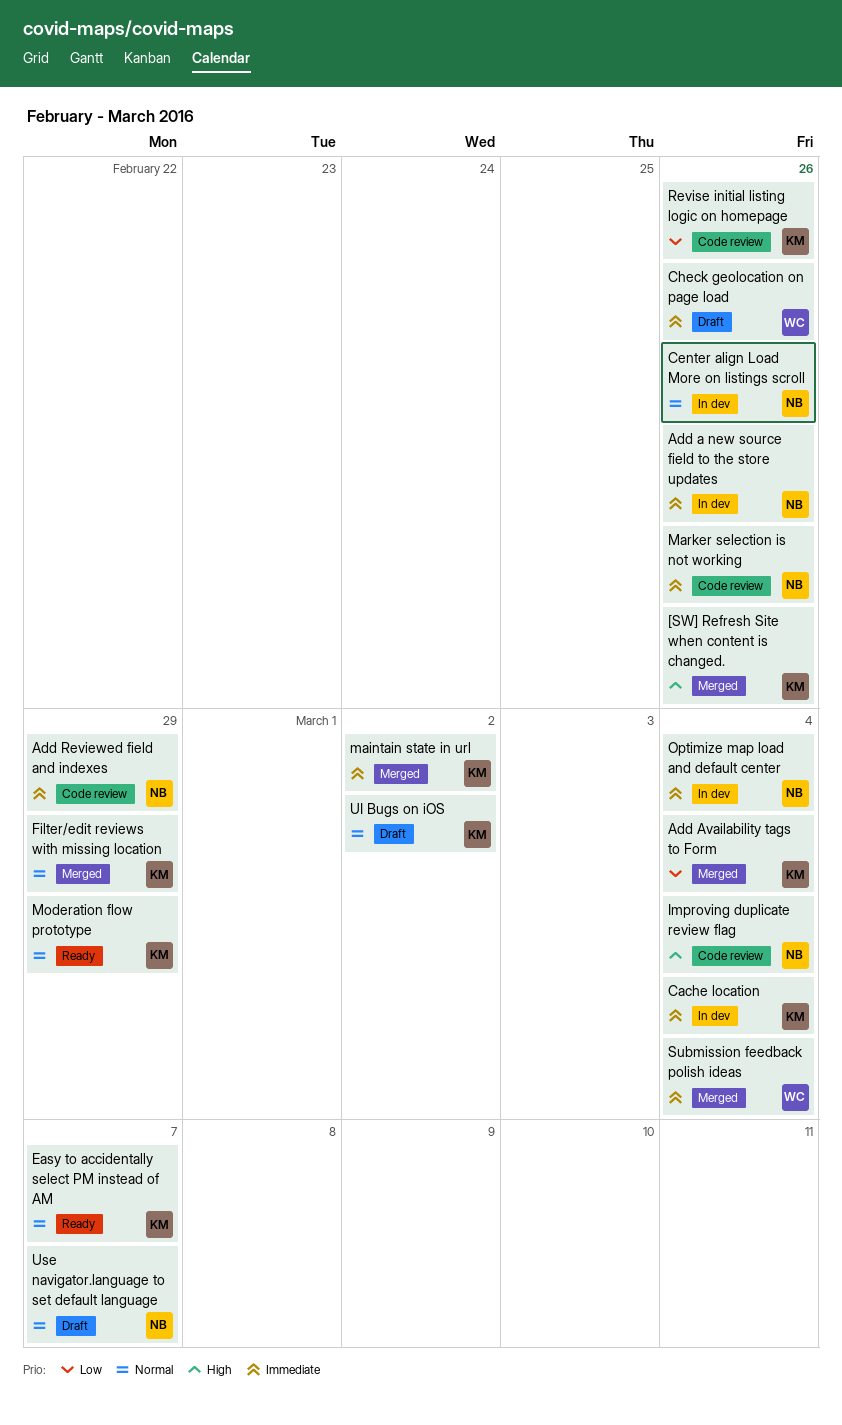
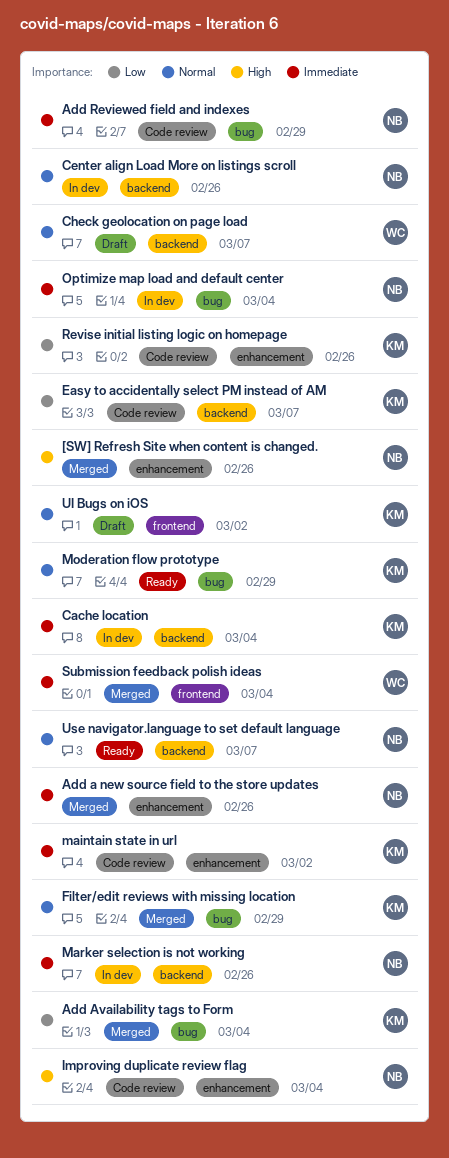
[SW] Refresh Site when content is changed., owner: KM -> NB
Add a new source field to the store updates, status: In dev -> Merged
Check geolocation on page load, priority: Immediate -> Normal
Check geolocation on page load, due: Feb 26 -> Mar 7
Easy to accidentally select PM instead of AM, status: Ready -> Code review
Easy to accidentally select PM instead of AM, priority: Normal -> Low
maintain state in url, status: Merged -> Code review
Marker selection is not working, status: Code review -> In dev
Use navigator.language to set default language, status: Draft -> Ready

